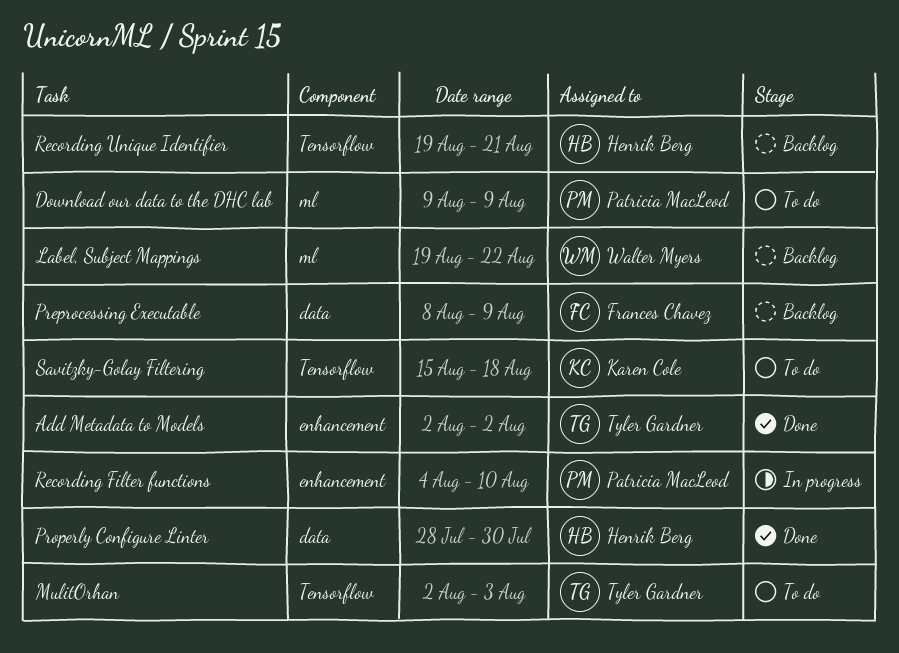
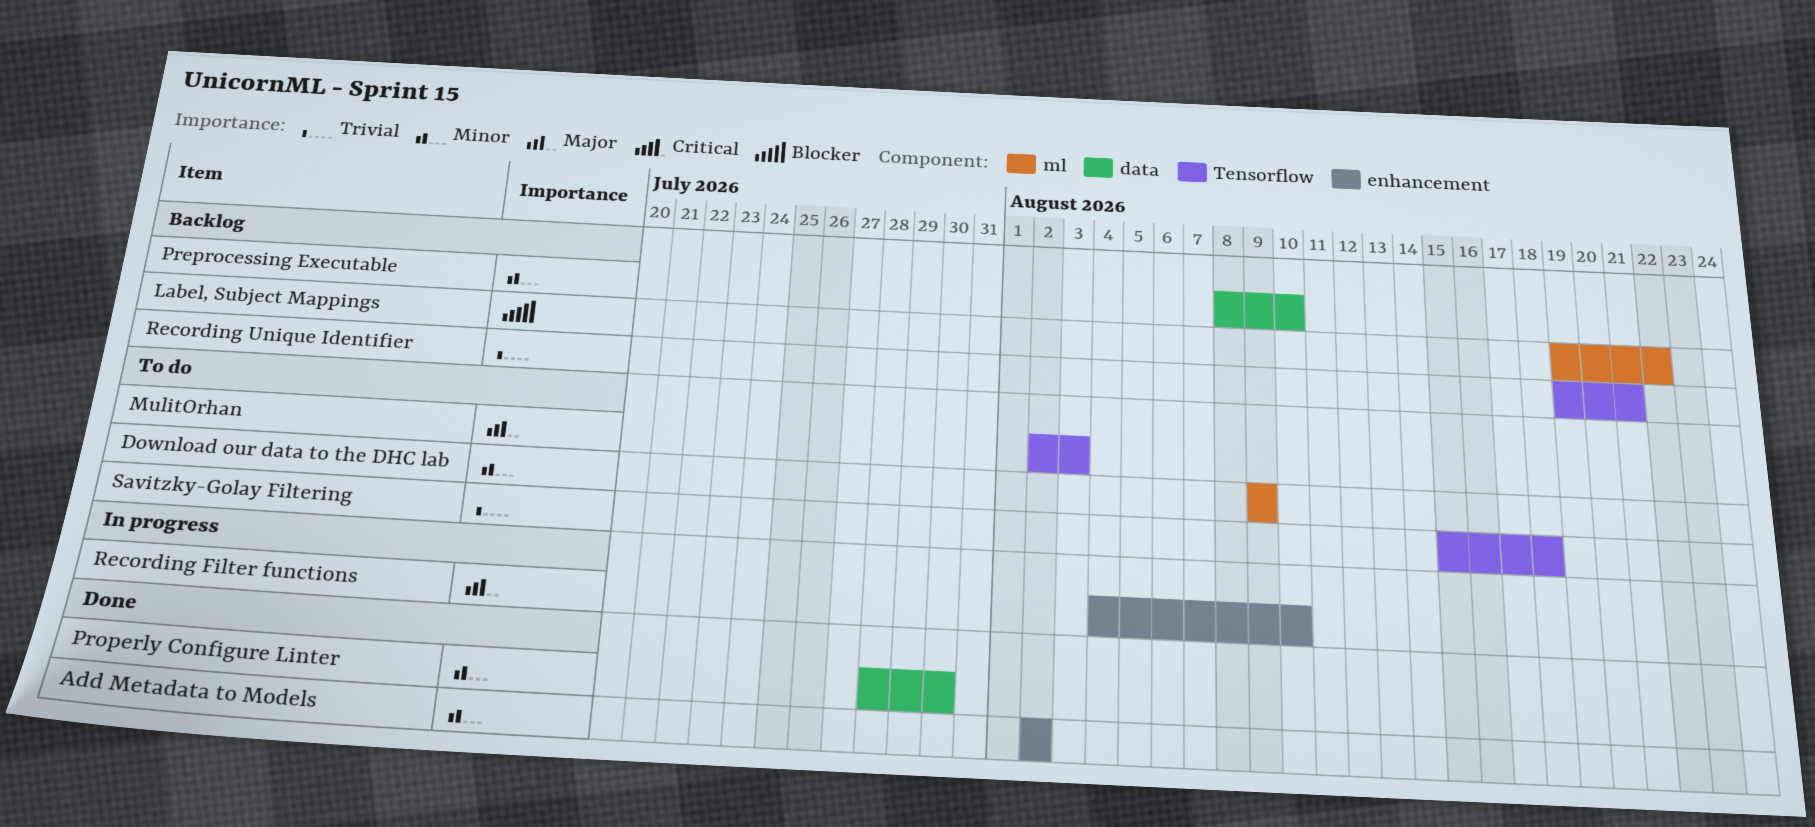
Preprocessing Executable, due: Aug 9 -> Aug 10

